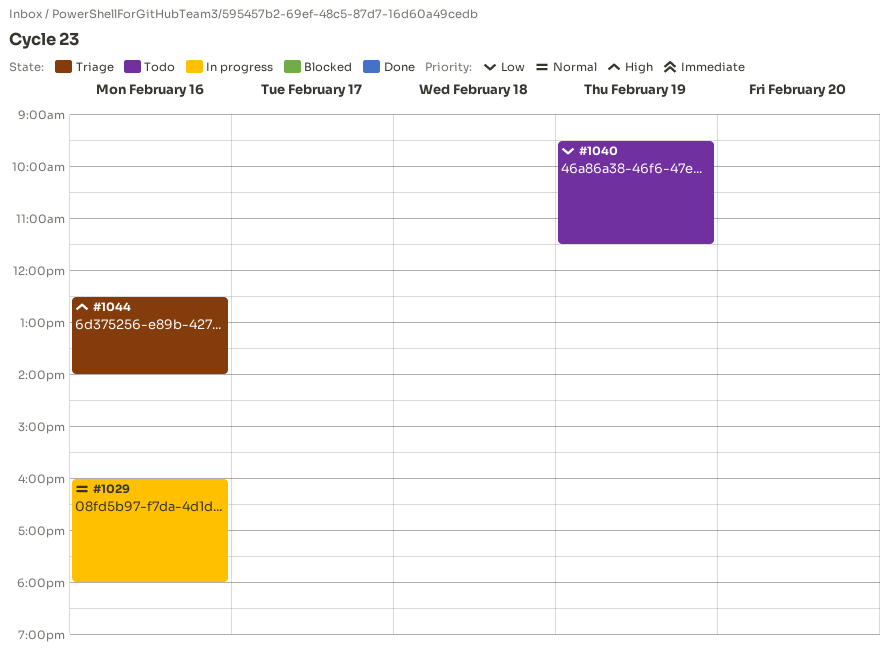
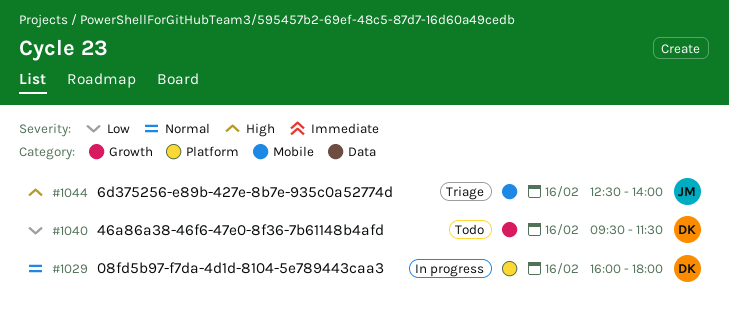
#1040, day: Feb 19 -> Feb 16

